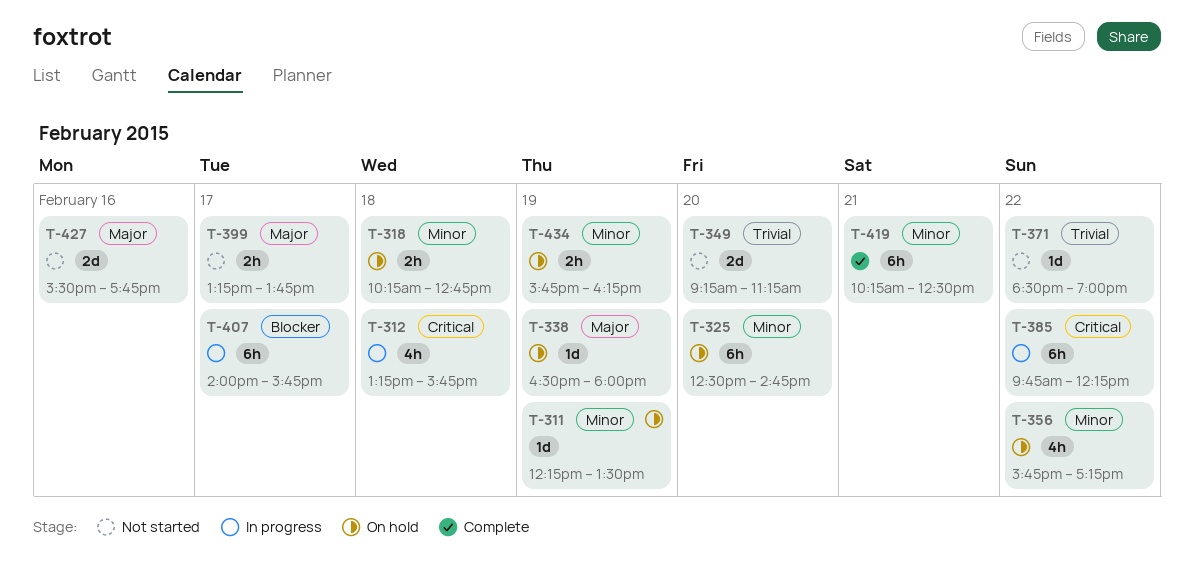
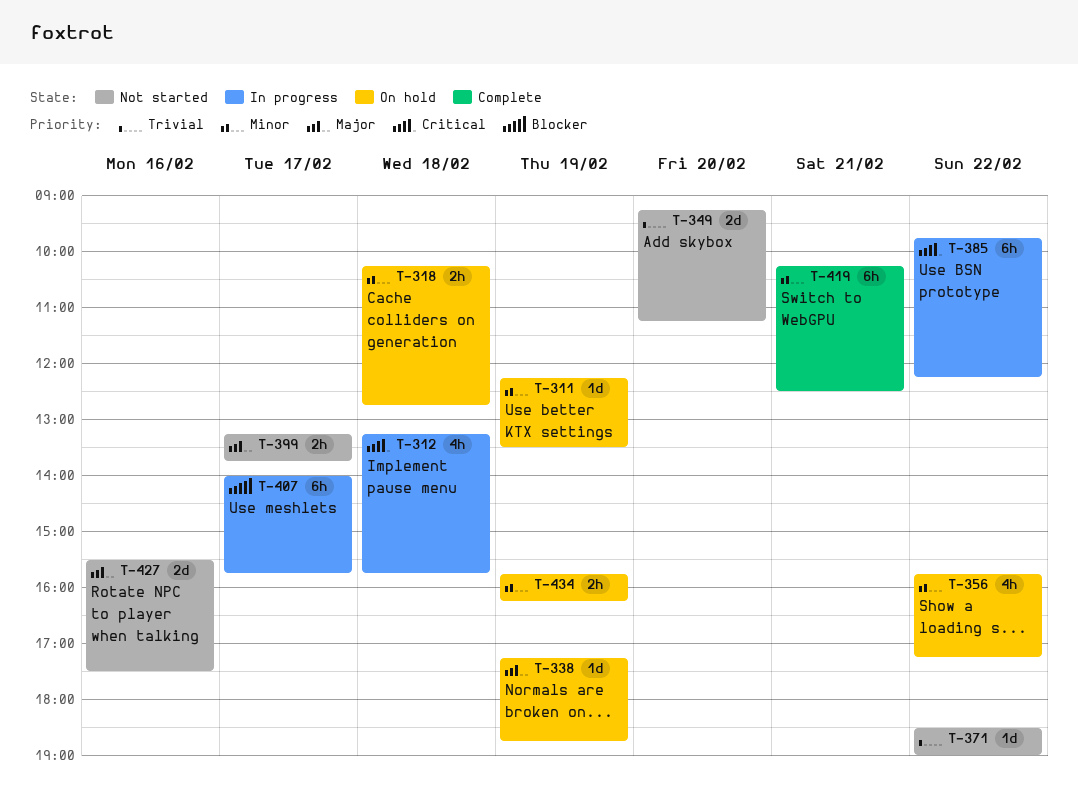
T-325: present -> none
T-338, begins: 16:30 -> 17:15
T-338, ends: 18:00 -> 18:45
T-427, ends: 17:45 -> 17:30

